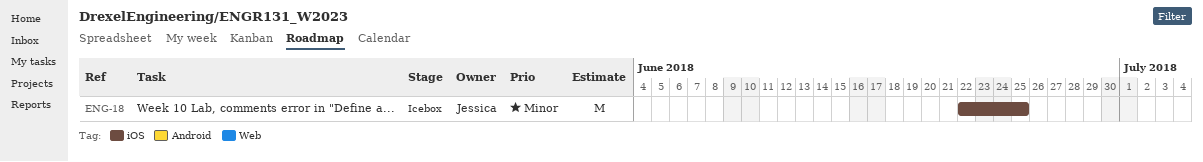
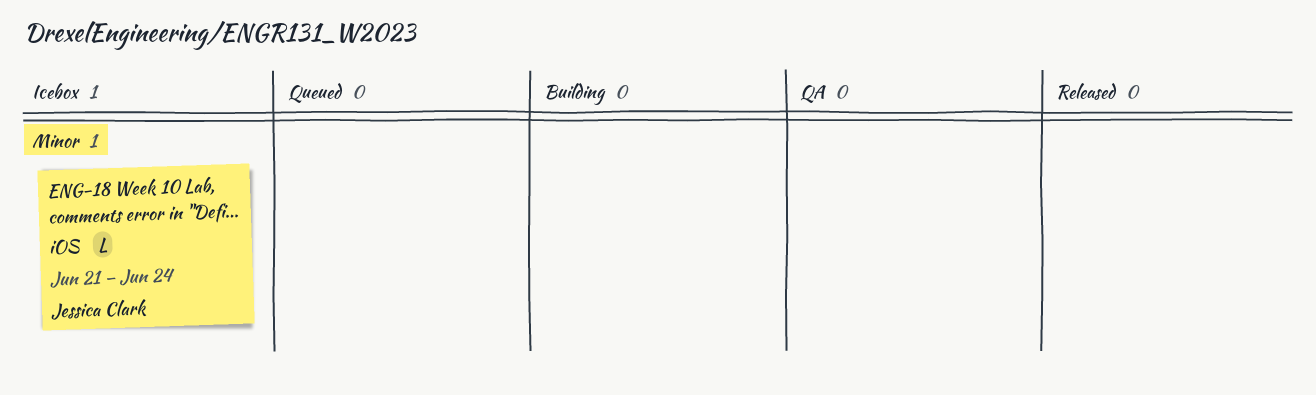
ENG-18, estimate: M -> L
ENG-18, start: Jun 22 -> Jun 21
ENG-18, due: Jun 25 -> Jun 24

